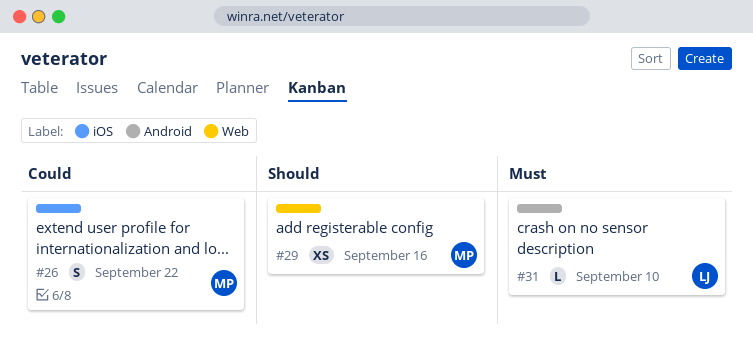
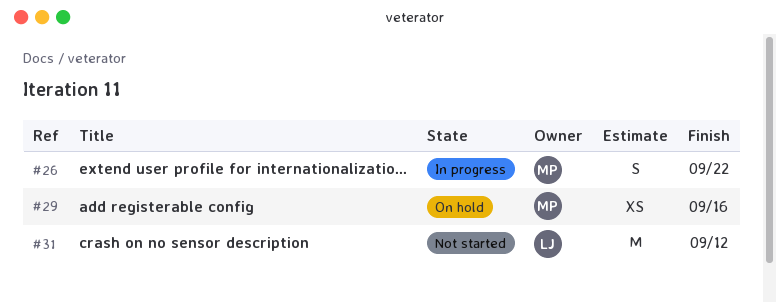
#31, estimate: L -> M
#31, due: Sep 10 -> Sep 12

